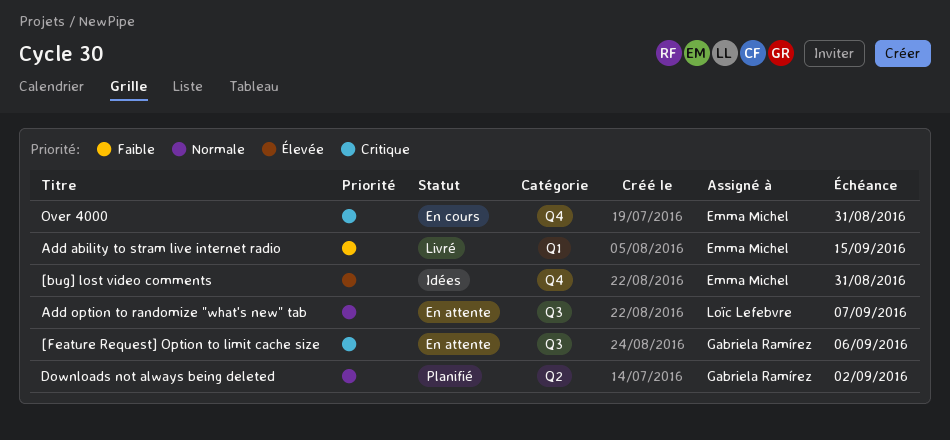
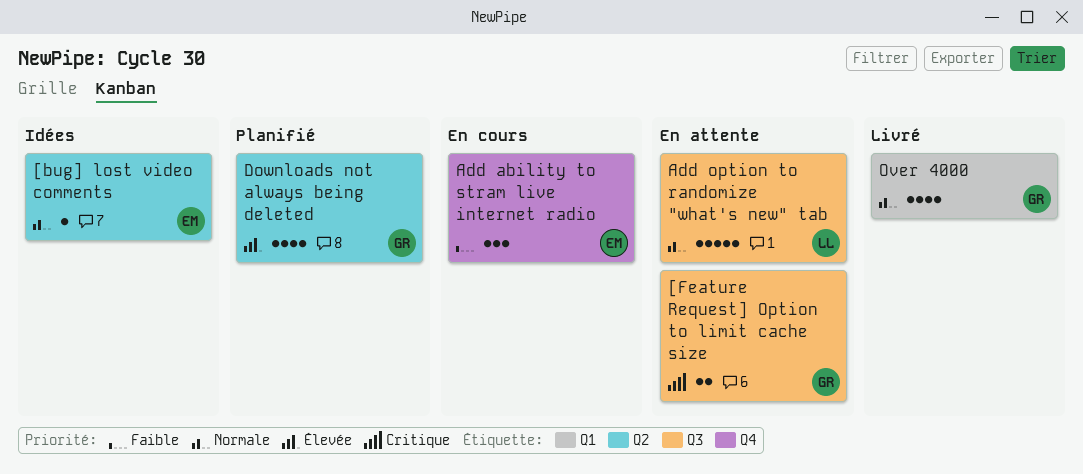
[bug] lost video comments, priority: Élevée -> Normale
[bug] lost video comments, label: Q4 -> Q2
Add ability to stram live internet radio, status: Livré -> En cours
Add ability to stram live internet radio, label: Q1 -> Q4
Downloads not always being deleted, priority: Normale -> Élevée
Over 4000, status: En cours -> Livré
Over 4000, owner: Emma Michel -> Gabriela Ramírez
Over 4000, priority: Critique -> Normale
Over 4000, label: Q4 -> Q1

